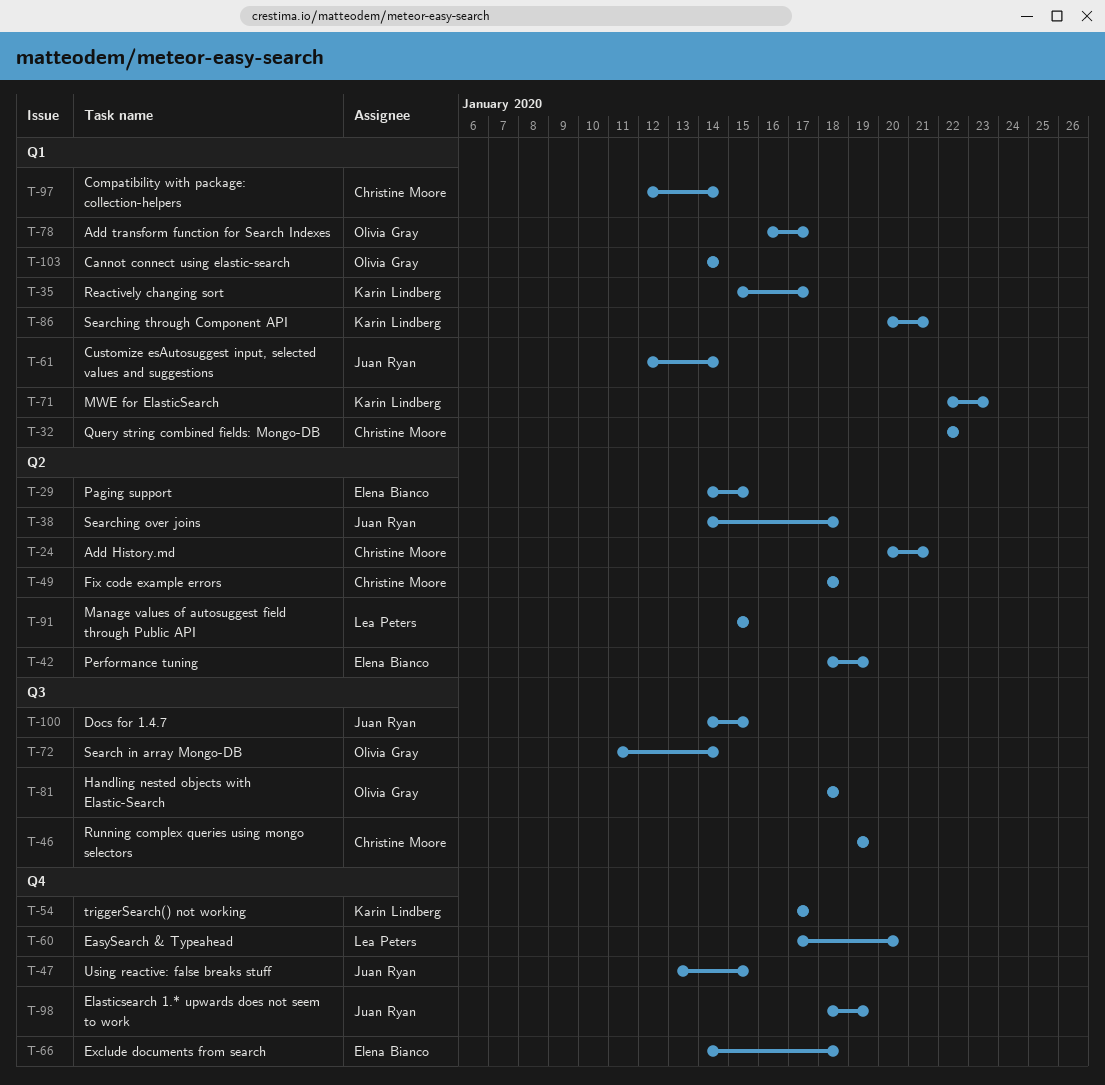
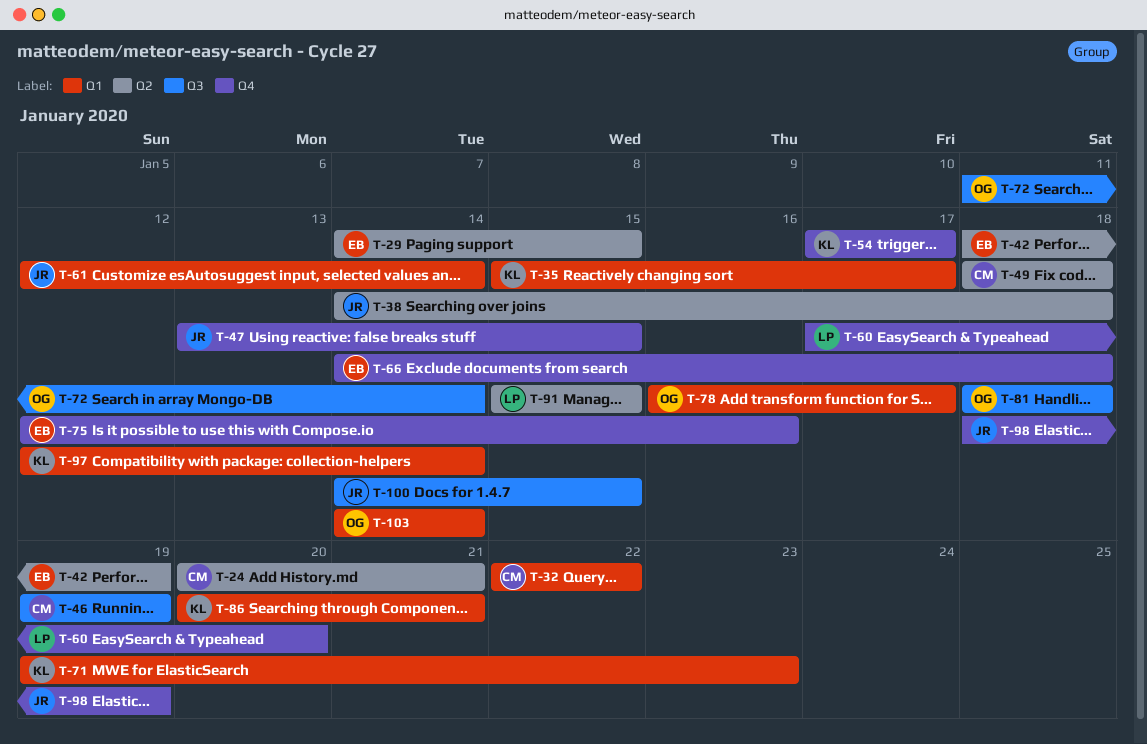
T-71, start: Jan 22 -> Jan 19
T-75: none -> present
T-97, owner: Christine Moore -> Karin Lindberg

